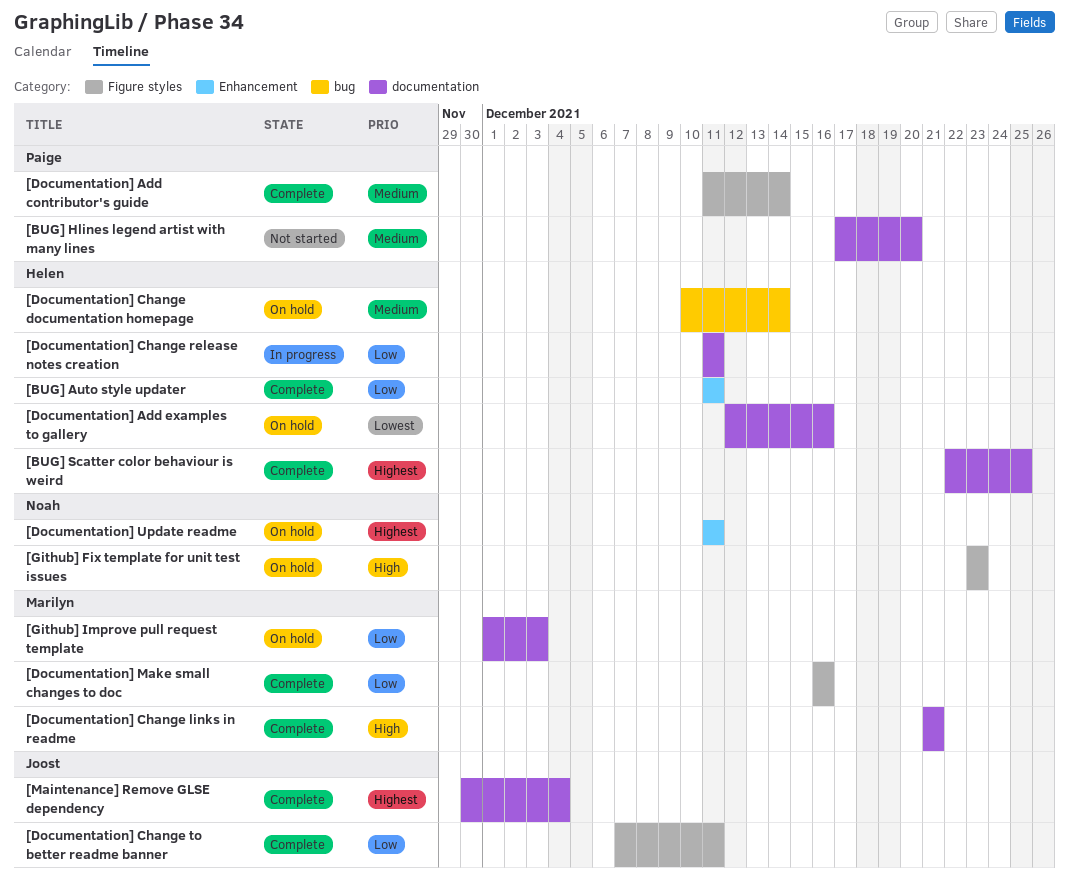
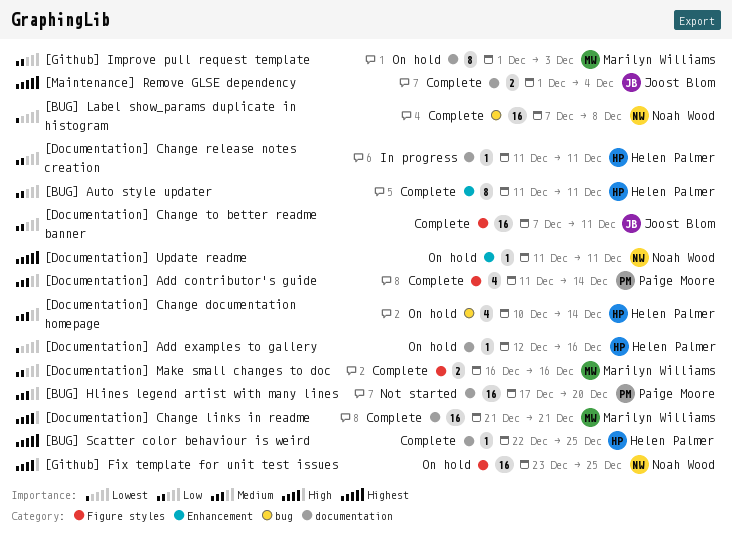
[BUG] Label show_params duplicate in histogram: none -> present
[Github] Fix template for unit test issues, due: Dec 23 -> Dec 25
[Maintenance] Remove GLSE dependency, start: Nov 30 -> Dec 1

